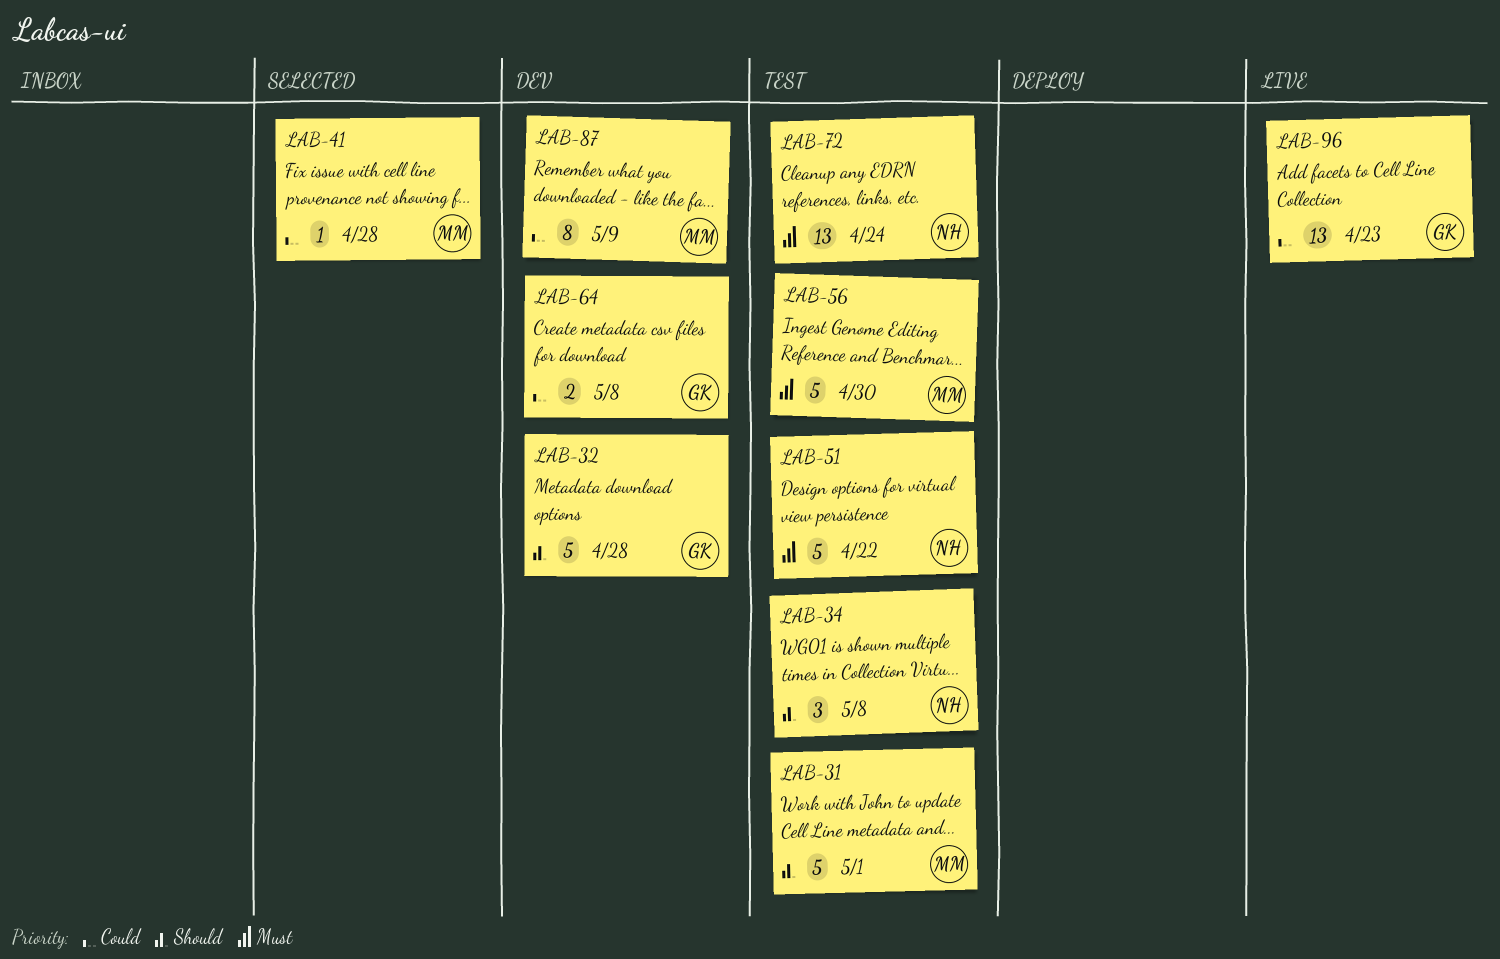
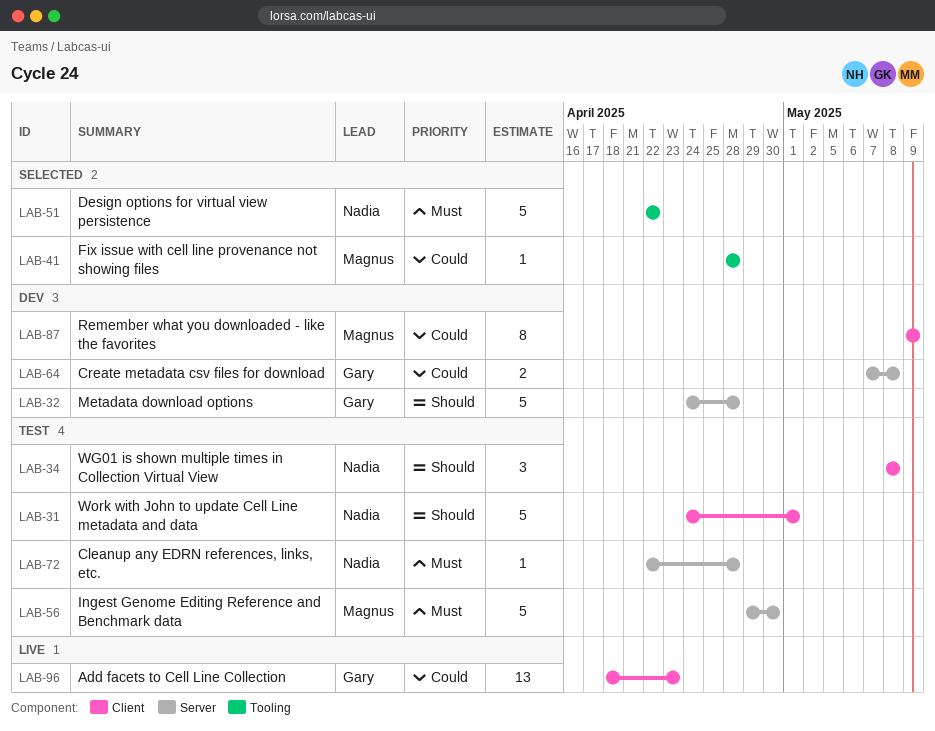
LAB-31, owner: Magnus -> Nadia
LAB-51, status: Test -> Selected
LAB-72, estimate: 13 -> 1
LAB-72, due: Apr 24 -> Apr 28

